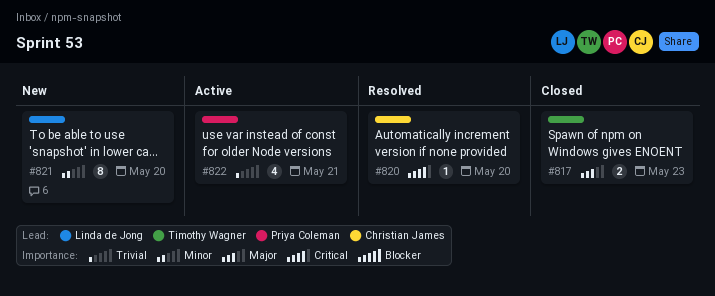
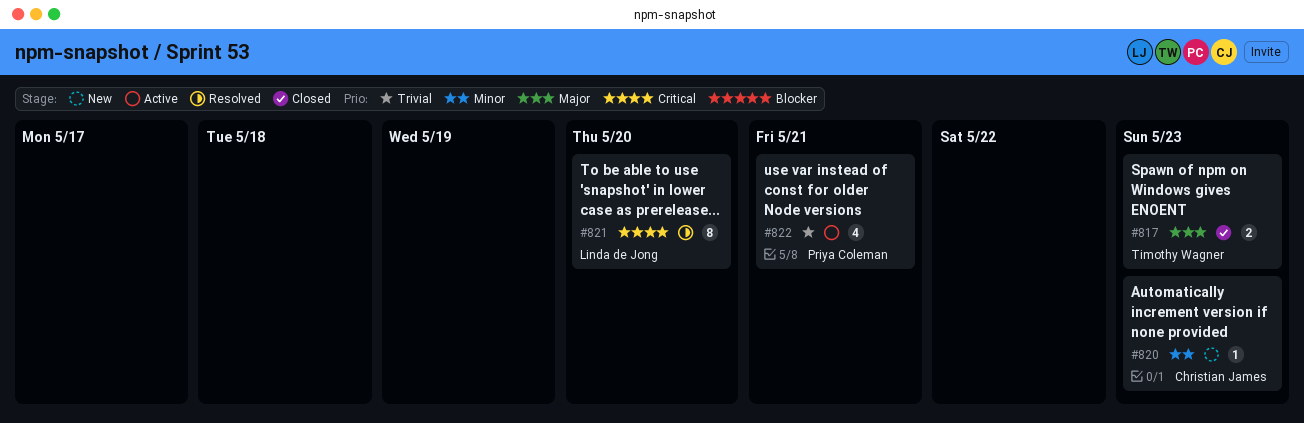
#820, status: Resolved -> New
#820, priority: Critical -> Minor
#820, due: May 20 -> May 23
#821, status: New -> Resolved
#821, priority: Minor -> Critical

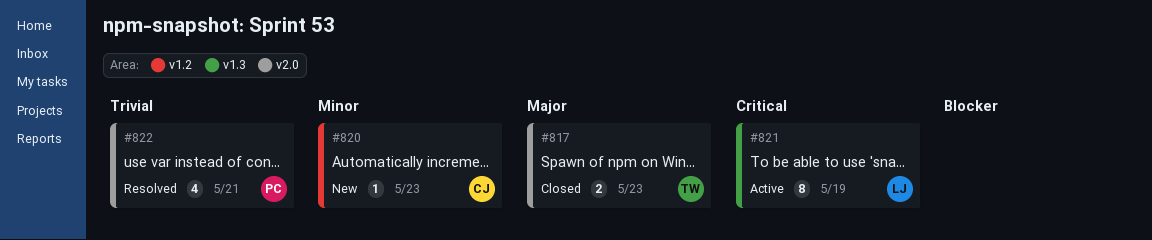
#821, status: Resolved -> Active
#821, due: May 20 -> May 19
#822, status: Active -> Resolved

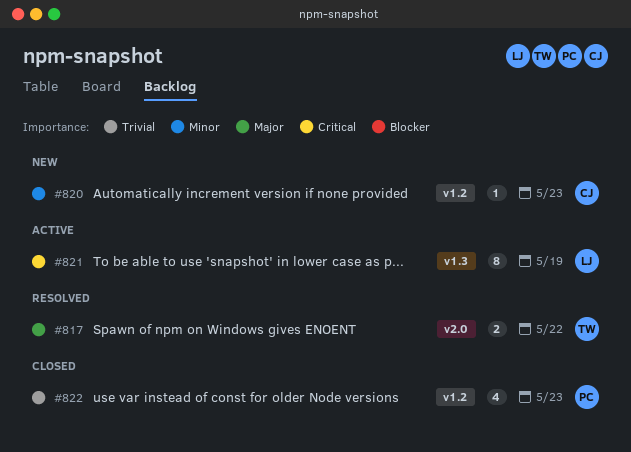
#817, status: Closed -> Resolved
#817, due: May 23 -> May 22
#822, status: Resolved -> Closed
#822, label: v2.0 -> v1.2
#822, due: May 21 -> May 23

